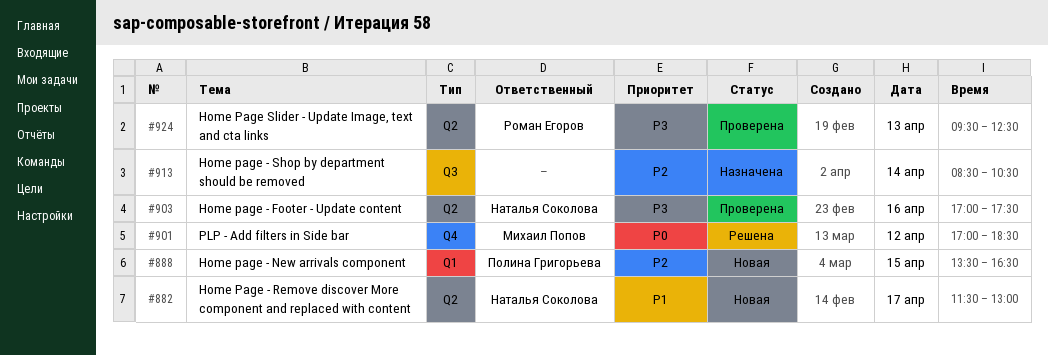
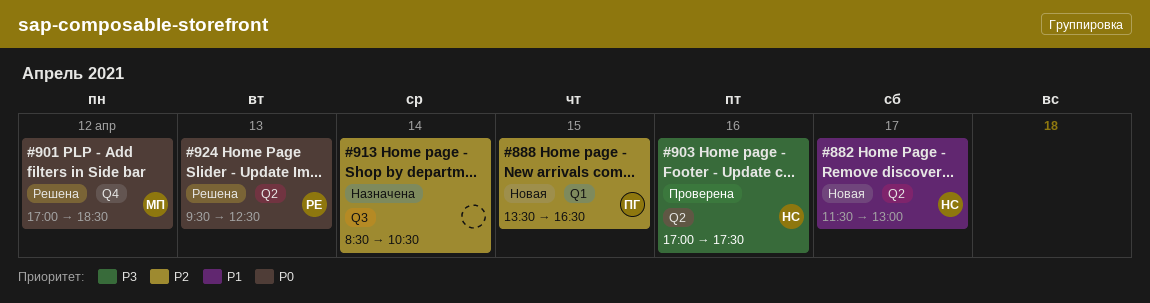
#924, status: Проверена -> Решена
#924, priority: P3 -> P0

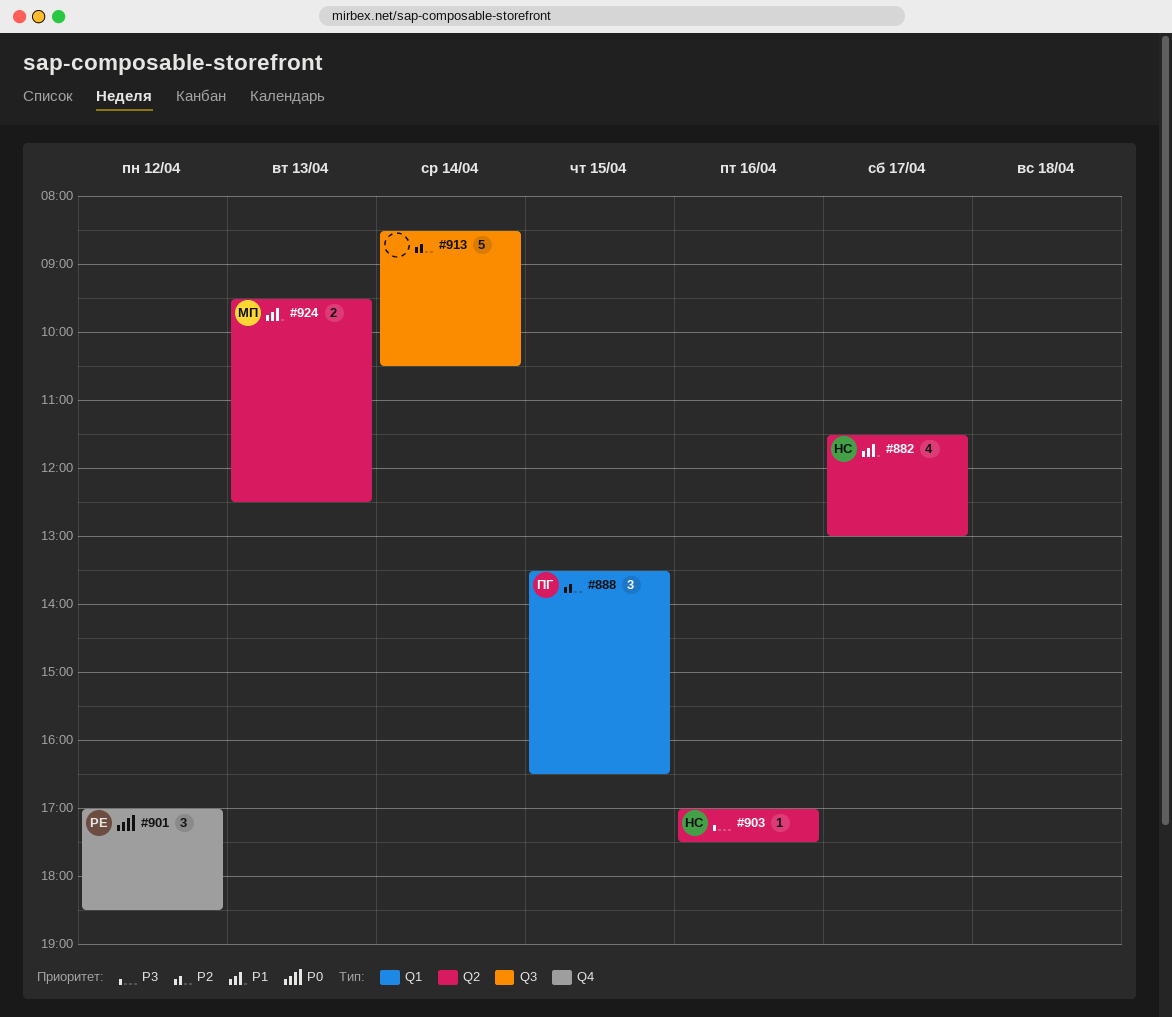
#901, owner: МП -> РЕ
#924, owner: РЕ -> МП
#924, priority: P0 -> P1

